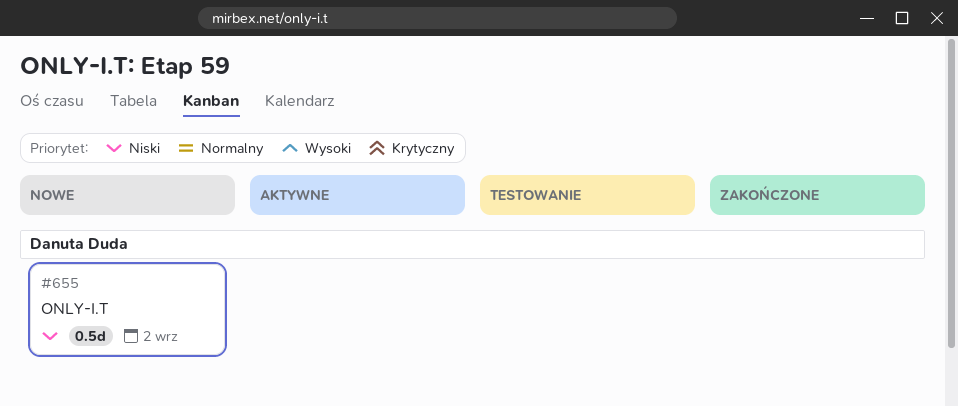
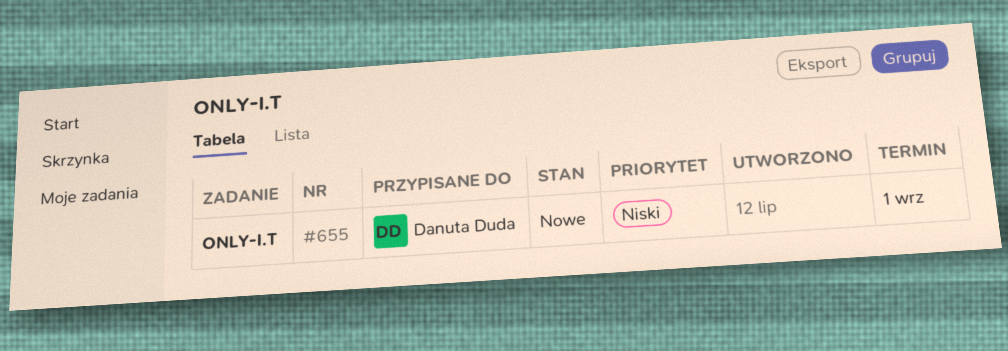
#655, due: Sep 2 -> Sep 1

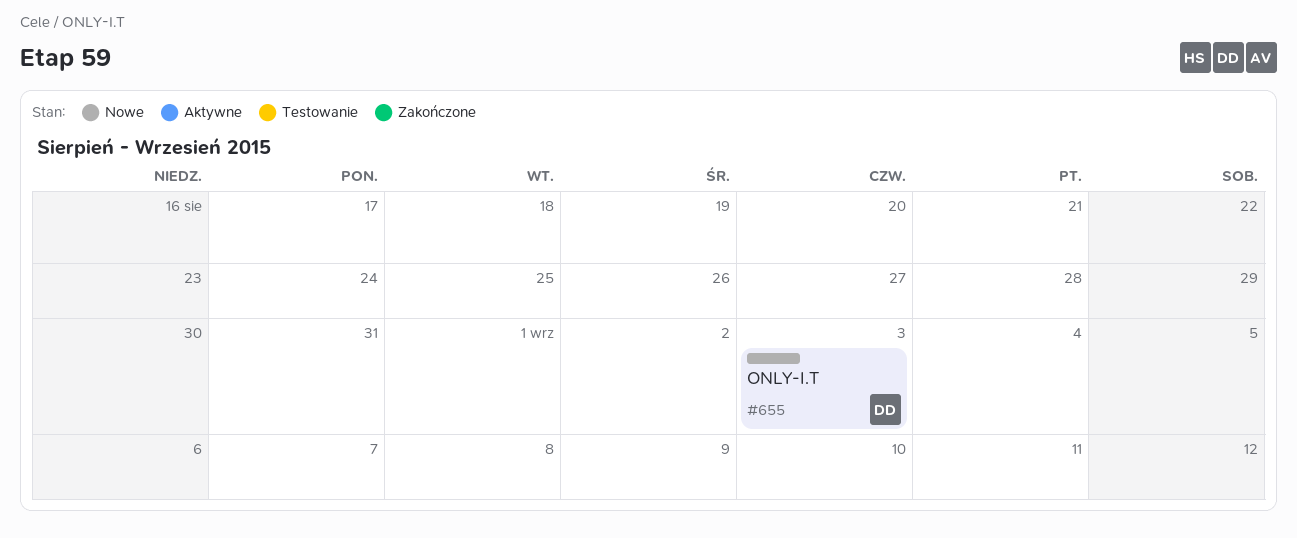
#655, due: Sep 1 -> Sep 3

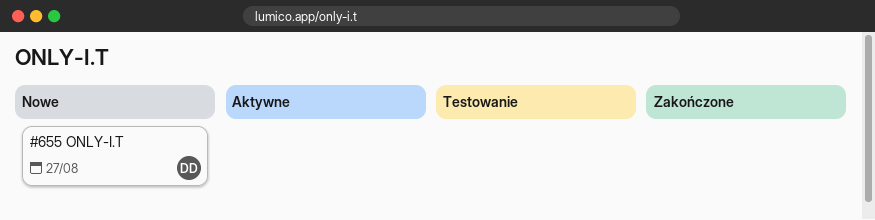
#655, due: Sep 3 -> Aug 27

